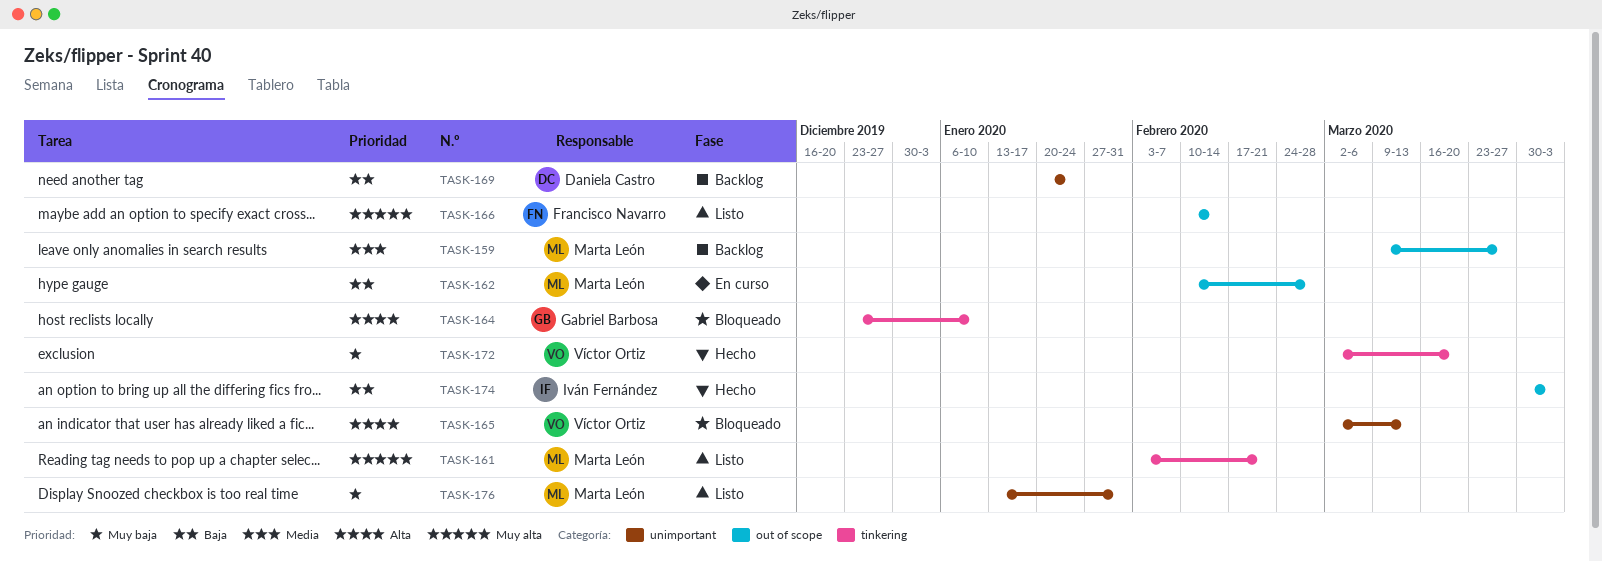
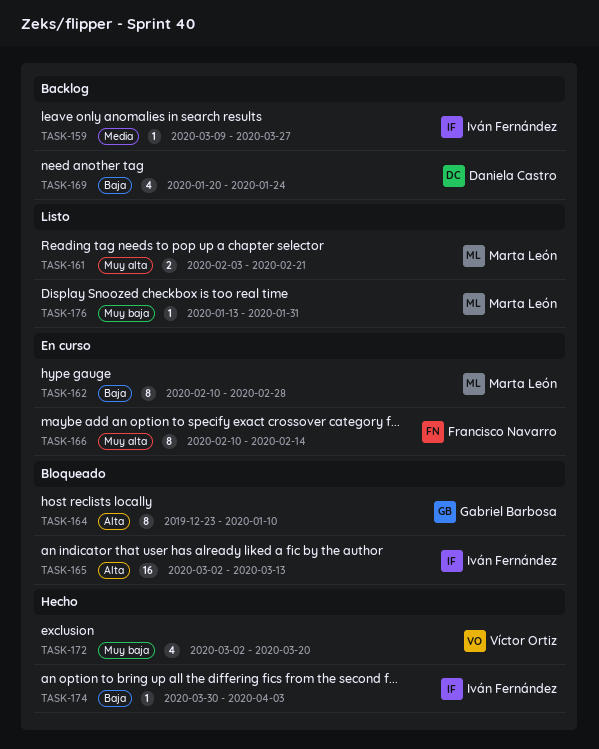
TASK-159, owner: Marta León -> Iván Fernández
TASK-165, owner: Víctor Ortiz -> Iván Fernández
TASK-166, status: Listo -> En curso

